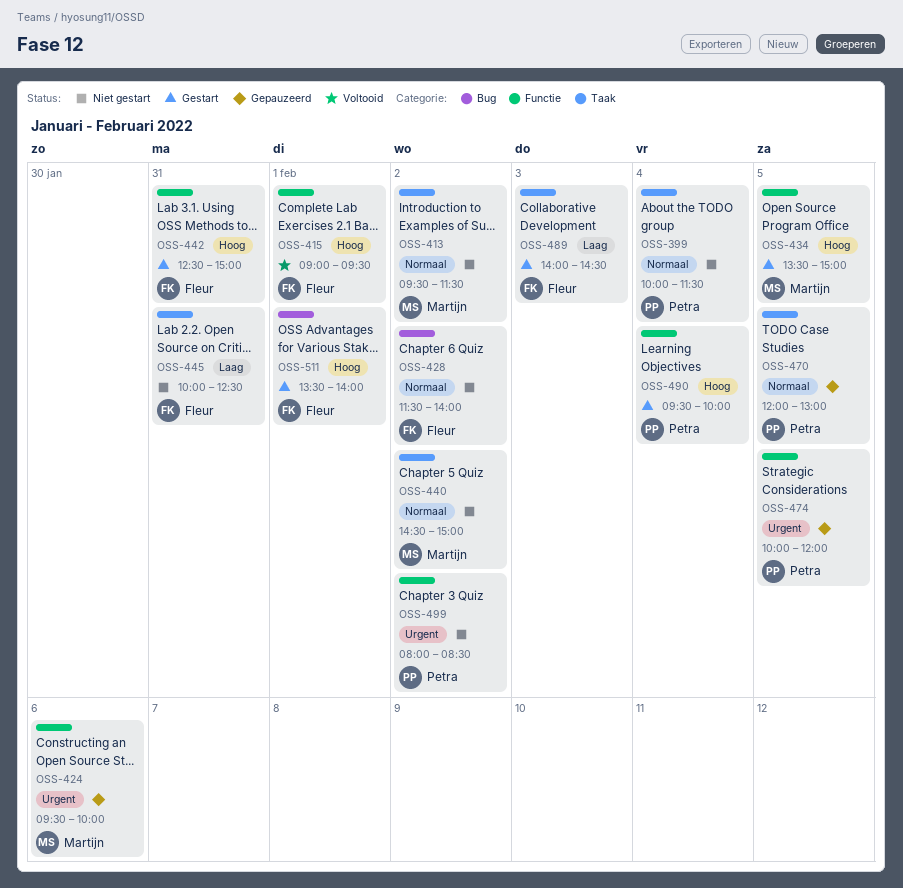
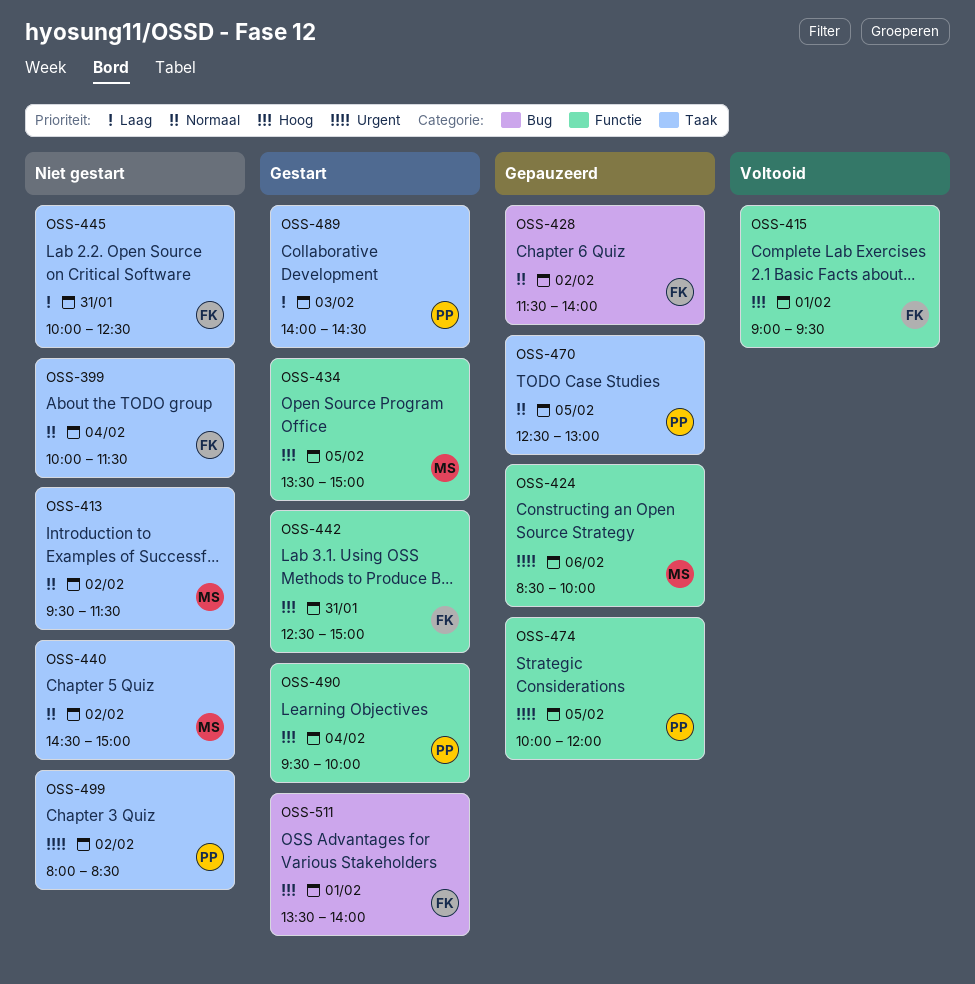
OSS-399, owner: Petra -> Fleur
OSS-424, begins: 09:30 -> 08:30
OSS-428, status: Niet gestart -> Gepauzeerd
OSS-470, begins: 12:00 -> 12:30
OSS-489, owner: Fleur -> Petra
OSS-499, label: Functie -> Taak

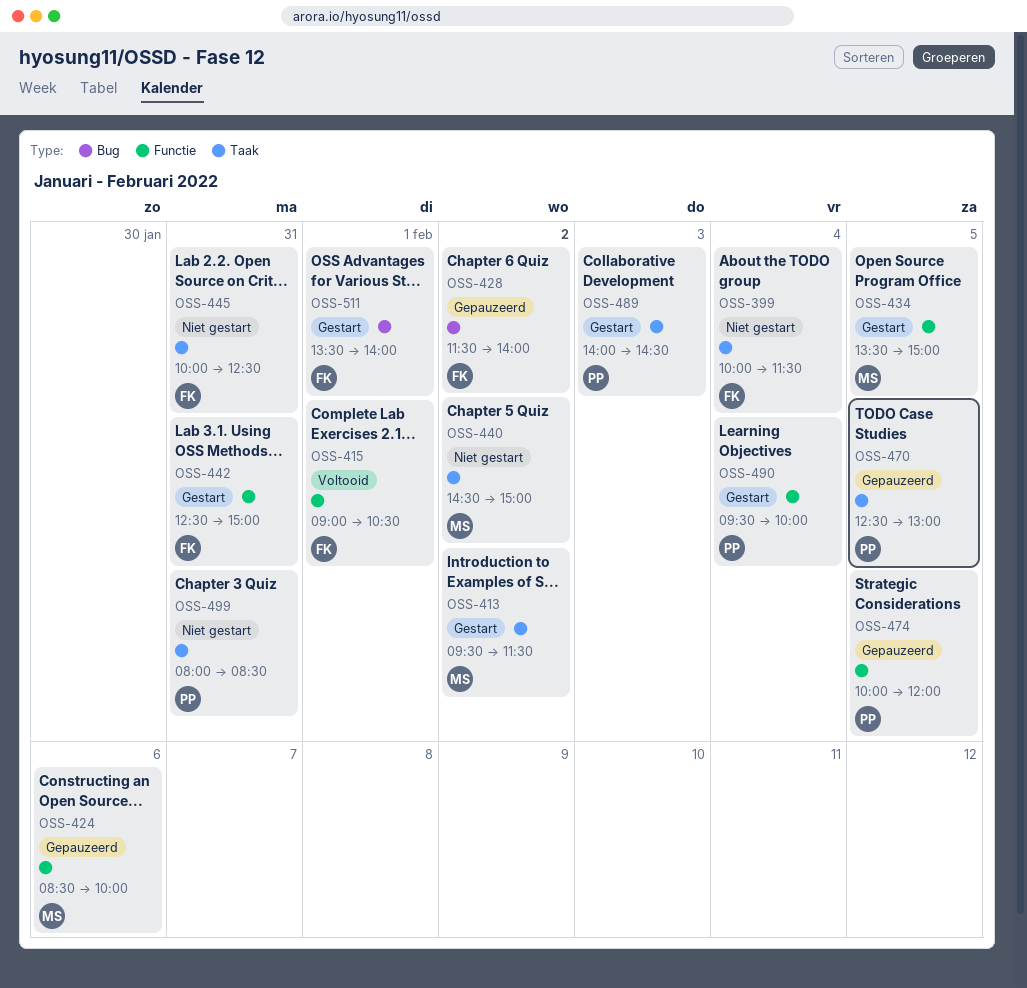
OSS-413, status: Niet gestart -> Gestart
OSS-415, ends: 09:30 -> 10:30
OSS-499, day: Feb 2 -> Jan 31

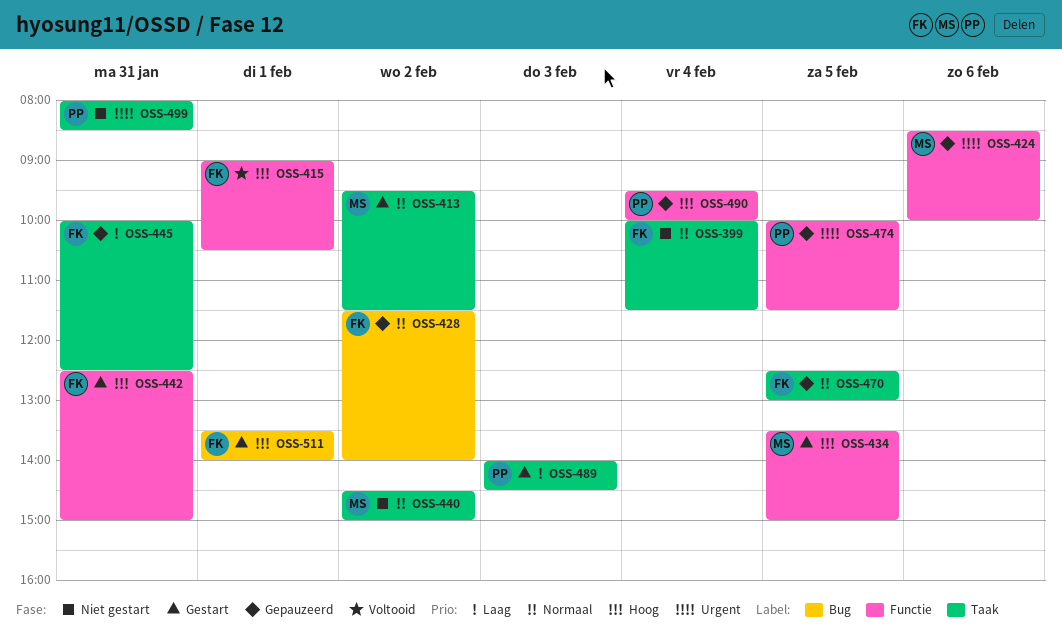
OSS-445, status: Niet gestart -> Gepauzeerd
OSS-470, owner: PP -> FK
OSS-474, ends: 12:00 -> 11:30
OSS-490, status: Gestart -> Gepauzeerd

